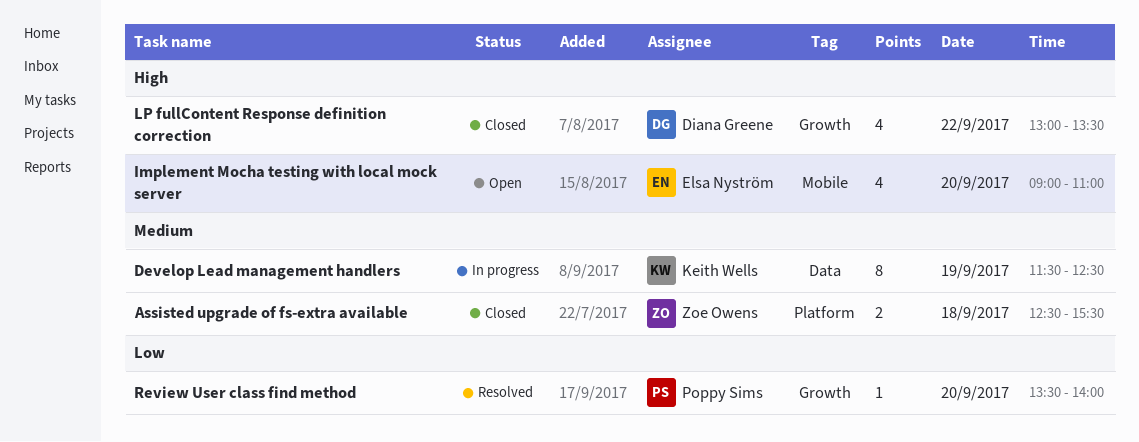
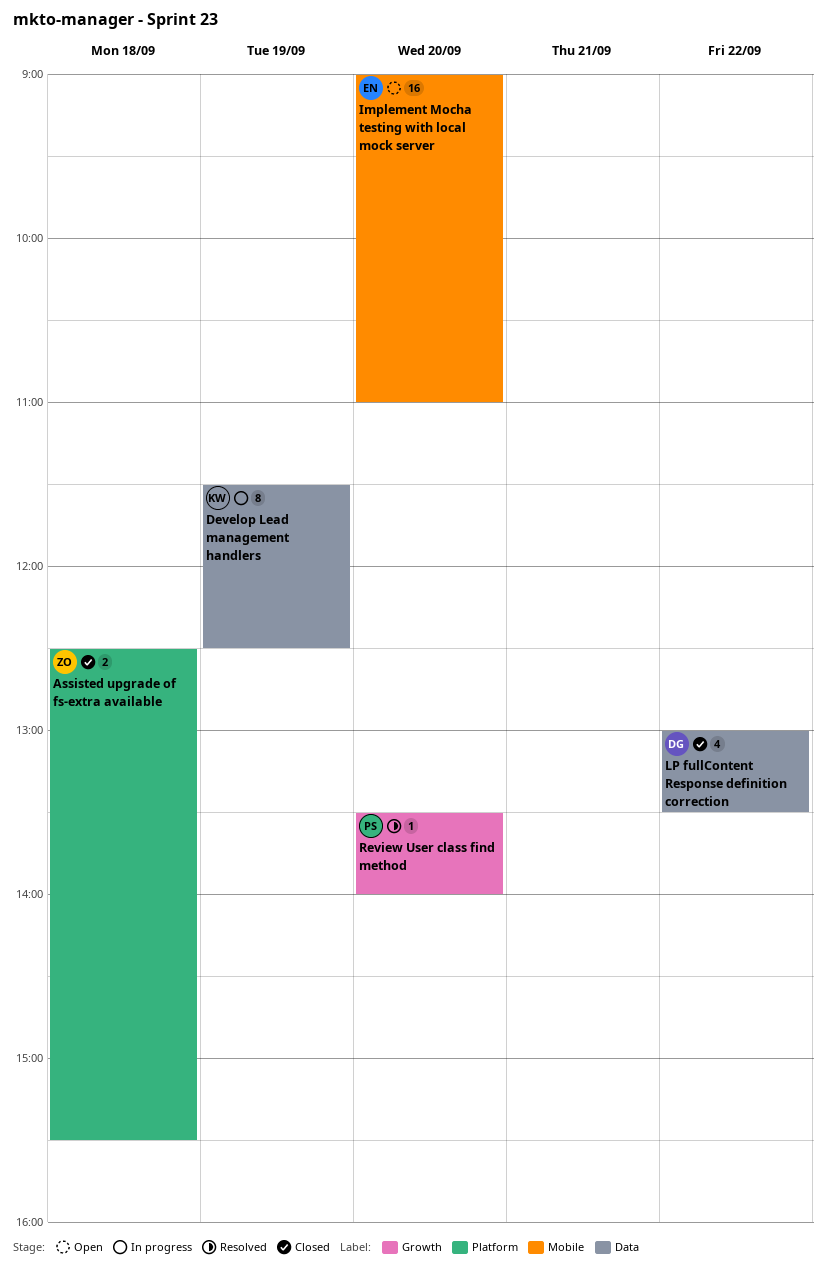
Implement Mocha testing with local mock server, estimate: 4 -> 16
LP fullContent Response definition correction, label: Growth -> Data

